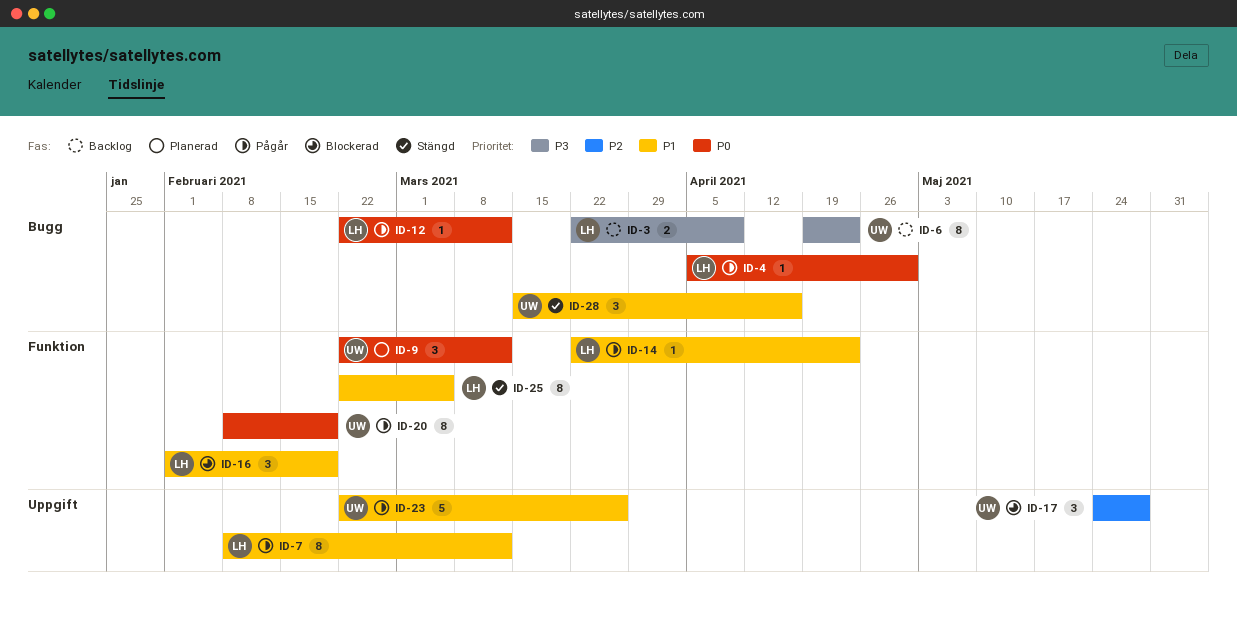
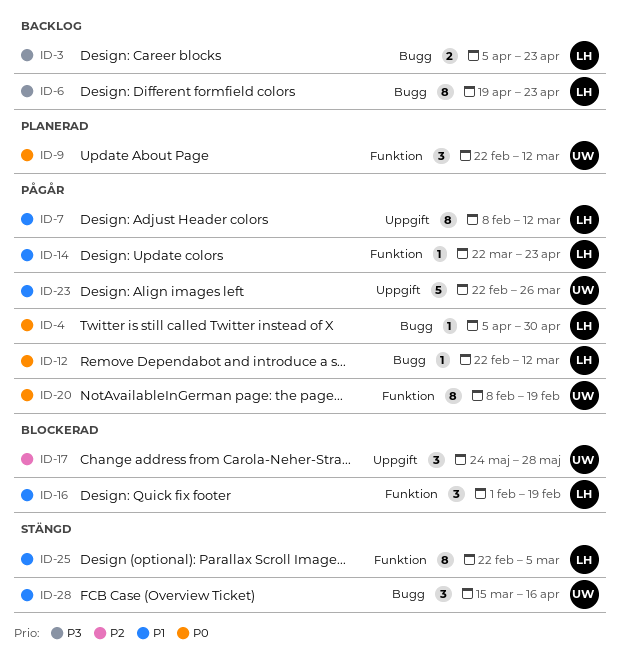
ID-3, start: Mar 22 -> Apr 5
ID-3, due: Apr 9 -> Apr 23
ID-6, owner: UW -> LH

